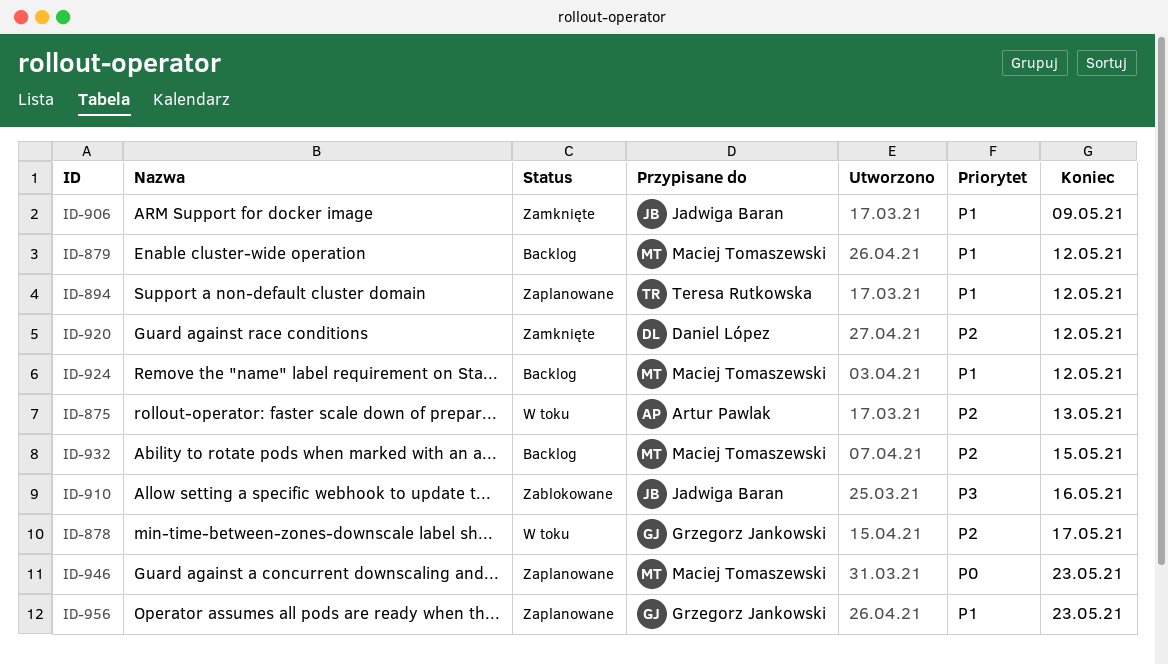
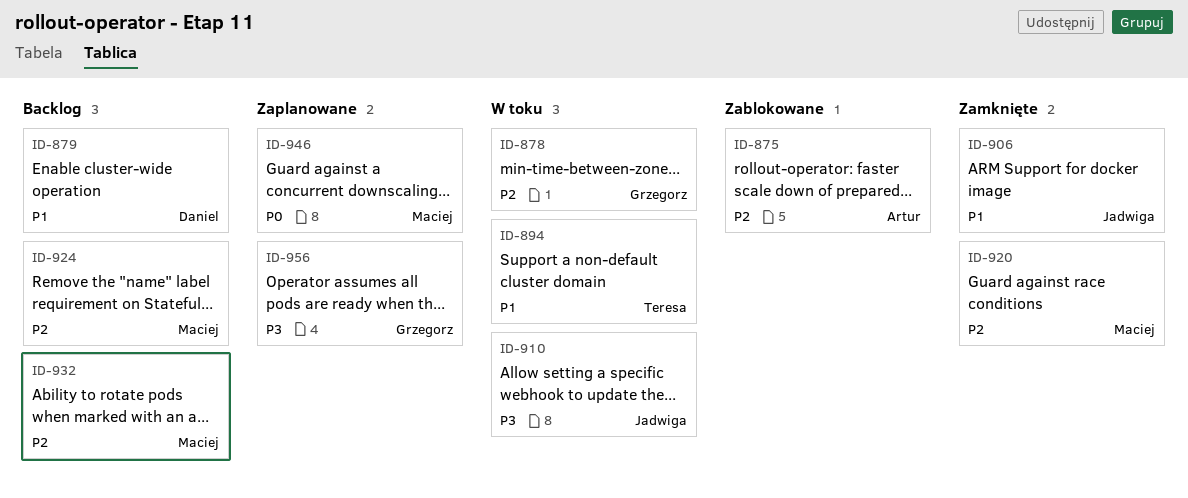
ID-875, status: W toku -> Zablokowane
ID-879, owner: Maciej Tomaszewski -> Daniel López
ID-894, status: Zaplanowane -> W toku
ID-910, status: Zablokowane -> W toku
ID-920, owner: Daniel López -> Maciej Tomaszewski
ID-924, priority: P1 -> P2
ID-956, priority: P1 -> P3

